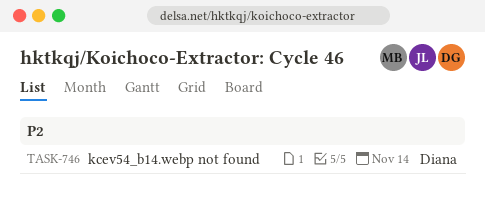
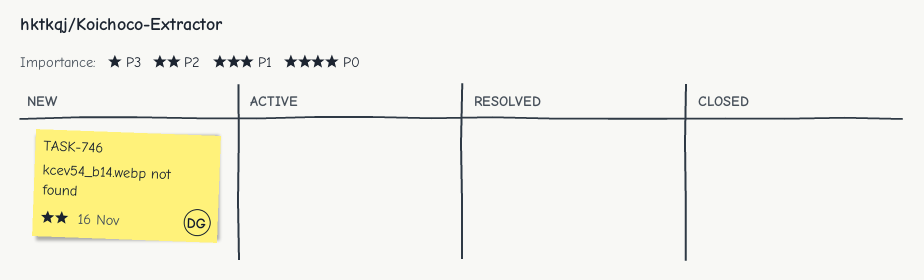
TASK-746, due: Nov 14 -> Nov 16

